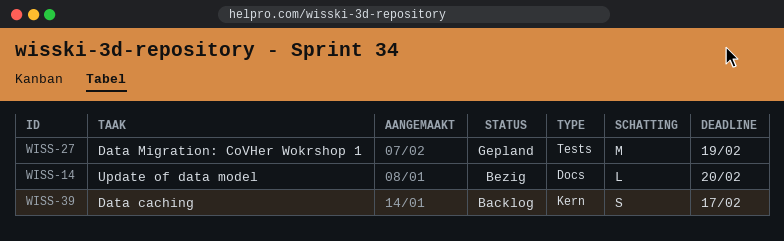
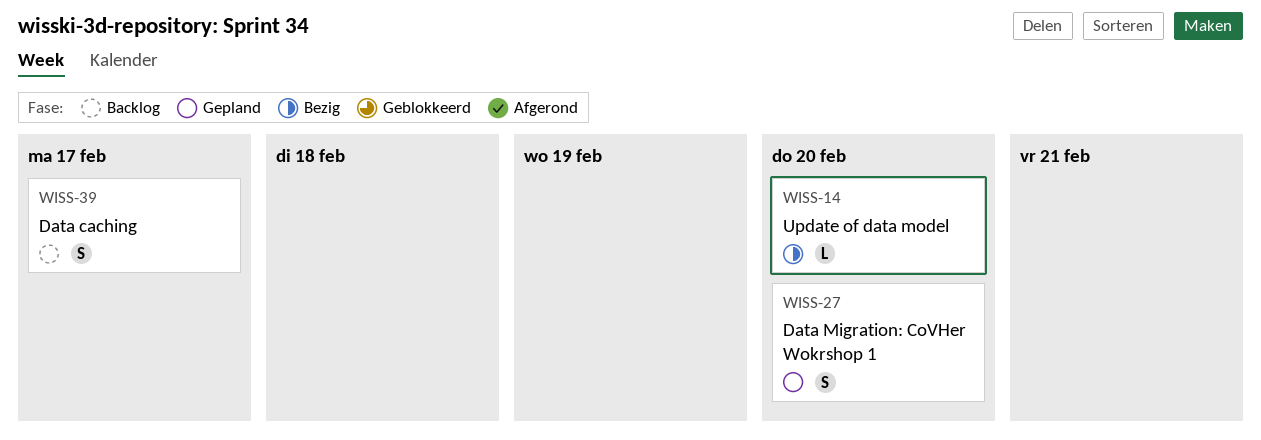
WISS-27, estimate: M -> S
WISS-27, due: Feb 19 -> Feb 20

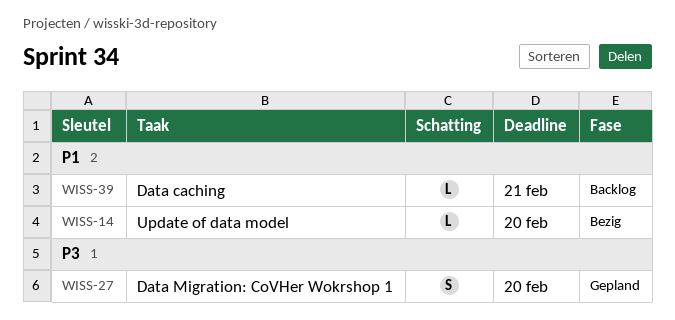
WISS-39, estimate: S -> L
WISS-39, due: Feb 17 -> Feb 21

